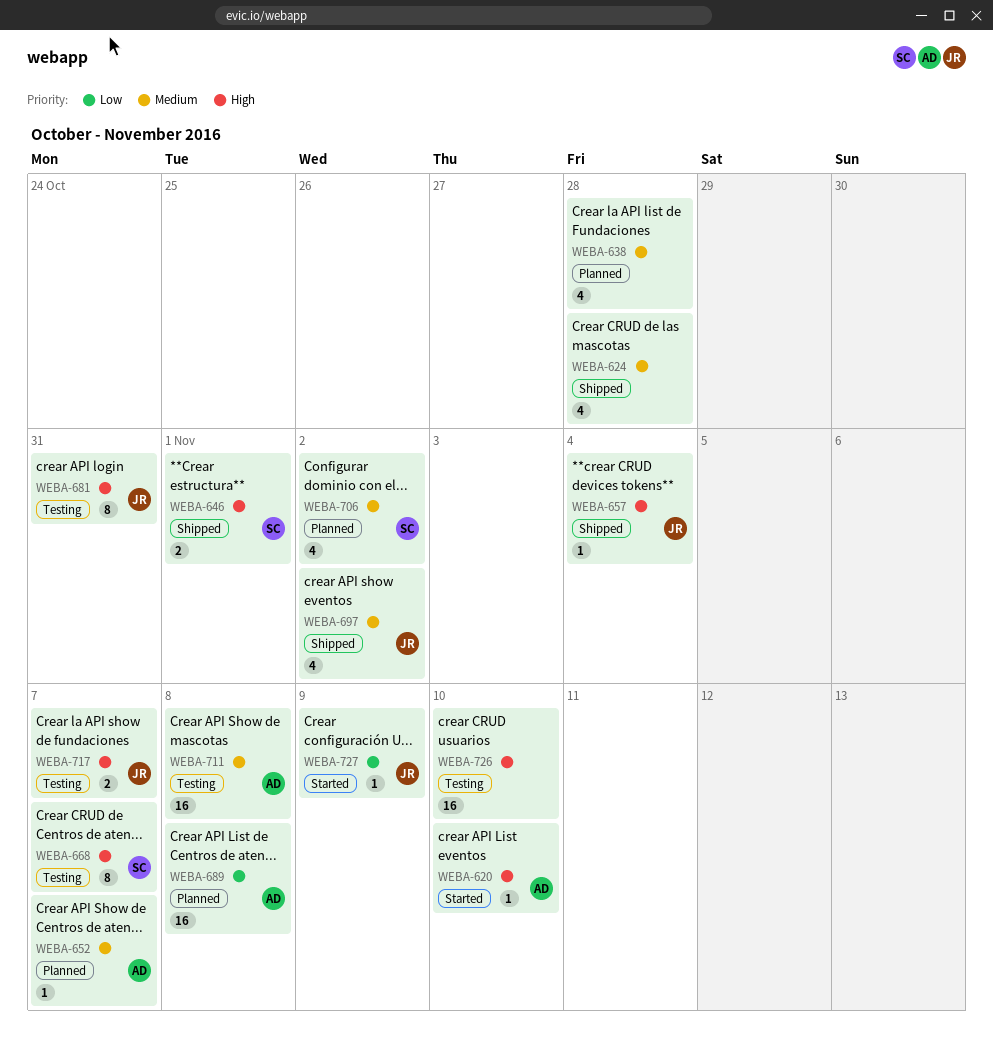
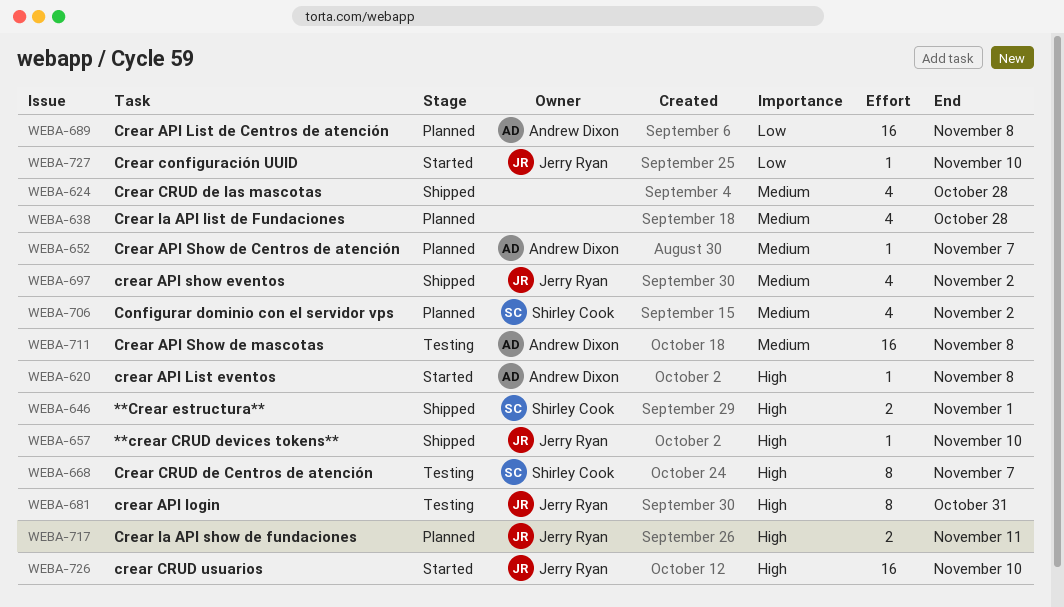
WEBA-620, due: Nov 10 -> Nov 8
WEBA-657, due: Nov 4 -> Nov 10
WEBA-717, status: Testing -> Planned
WEBA-717, due: Nov 7 -> Nov 11
WEBA-726, status: Testing -> Started
WEBA-726, owner: none -> Jerry Ryan
WEBA-727, due: Nov 9 -> Nov 10

